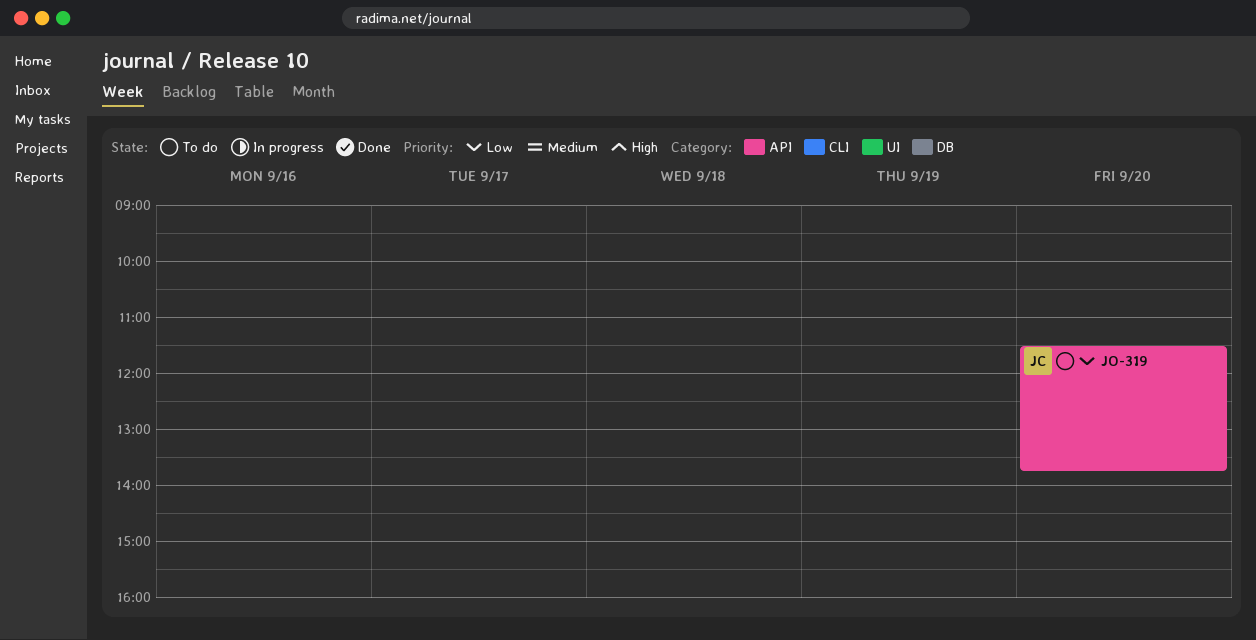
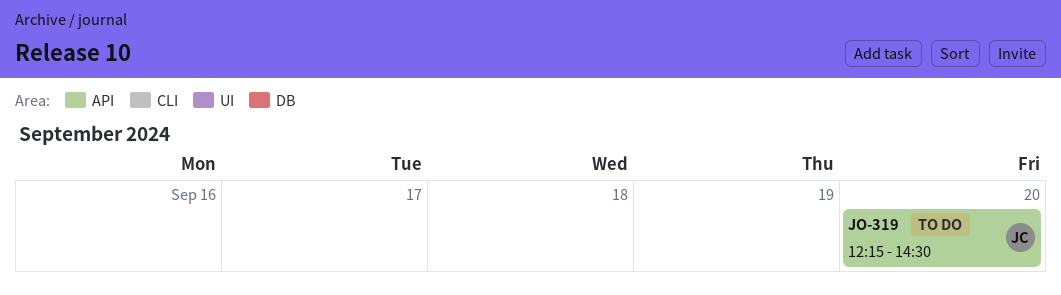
JO-319, begins: 11:30 -> 12:15
JO-319, ends: 13:45 -> 14:30

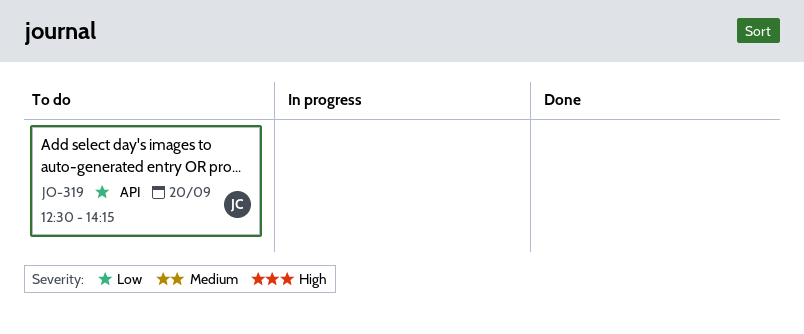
JO-319, begins: 12:15 -> 12:30
JO-319, ends: 14:30 -> 14:15

